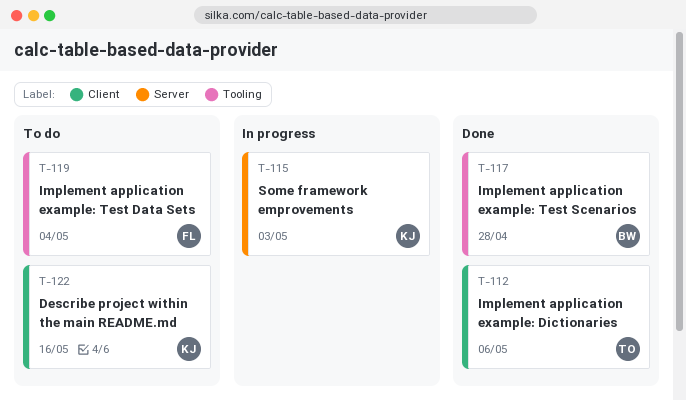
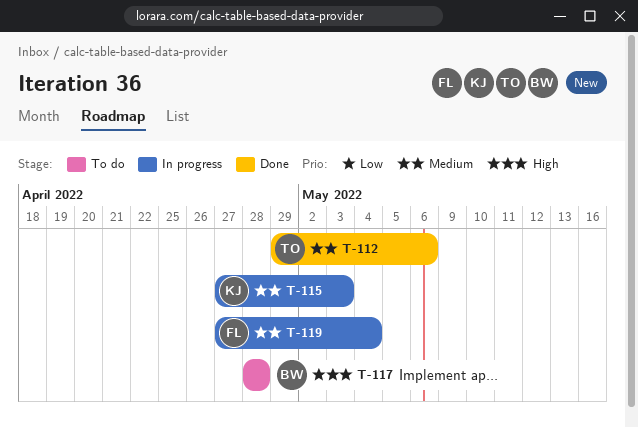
T-117, status: Done -> To do
T-119, status: To do -> In progress
T-122: present -> none

